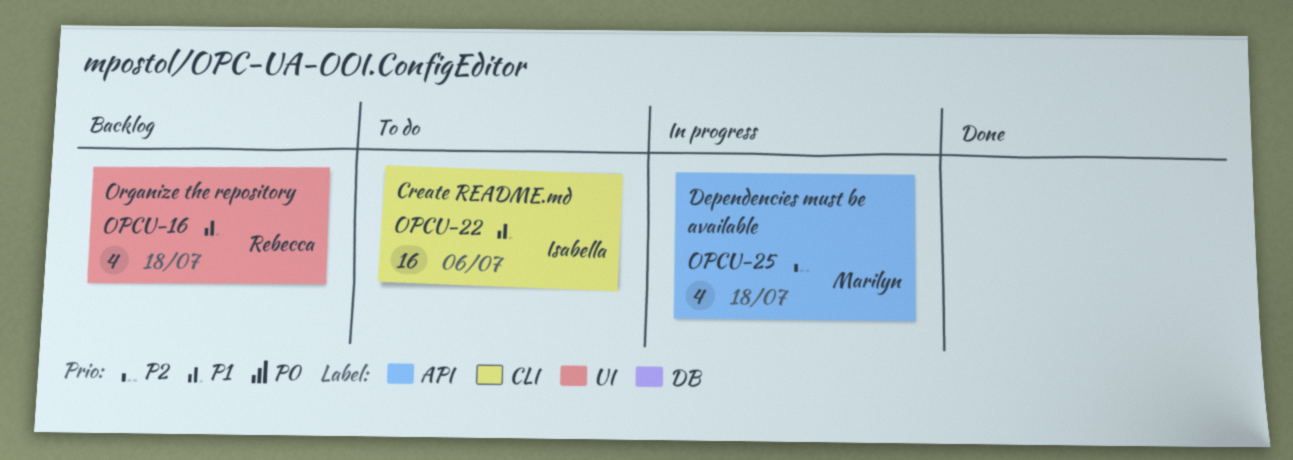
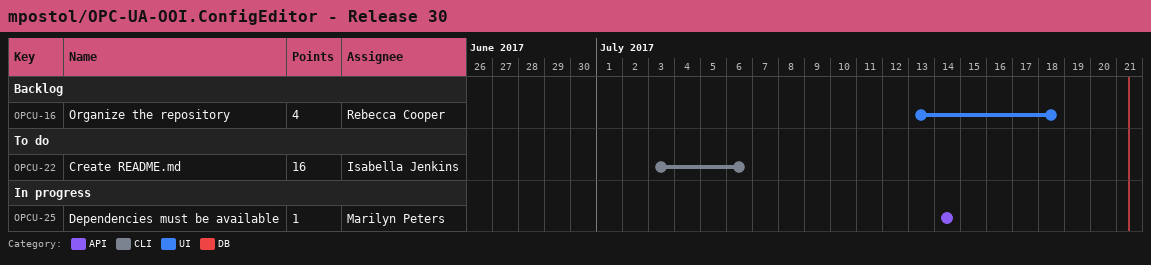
OPCU-25, estimate: 4 -> 1
OPCU-25, due: Jul 18 -> Jul 14

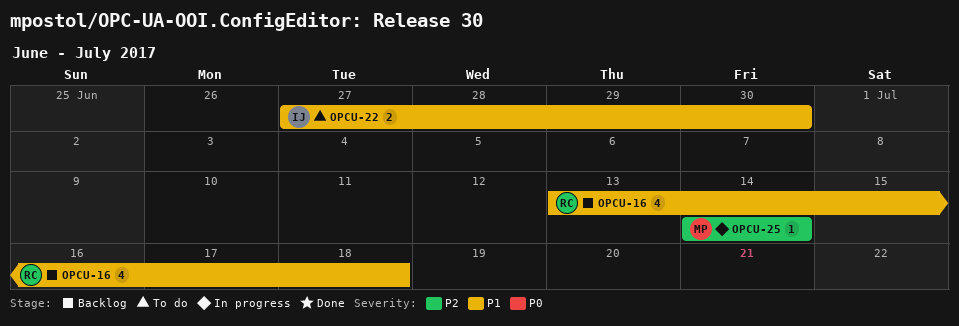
OPCU-22, estimate: 16 -> 2
OPCU-22, start: Jul 3 -> Jun 27
OPCU-22, due: Jul 6 -> Jun 30

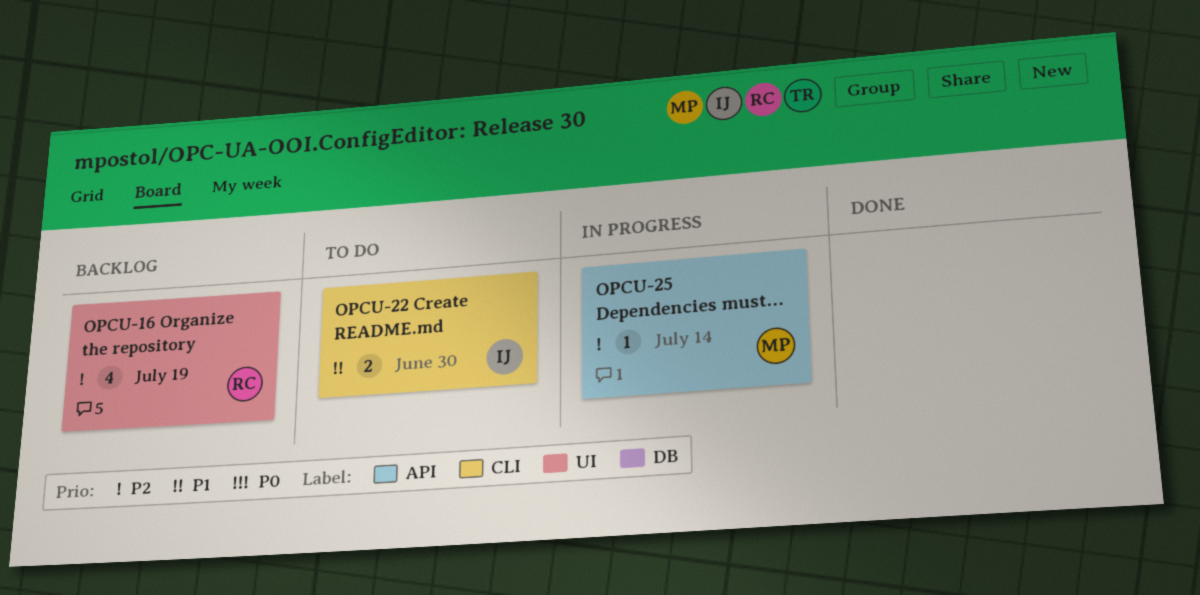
OPCU-16, priority: P1 -> P2
OPCU-16, due: Jul 18 -> Jul 19

